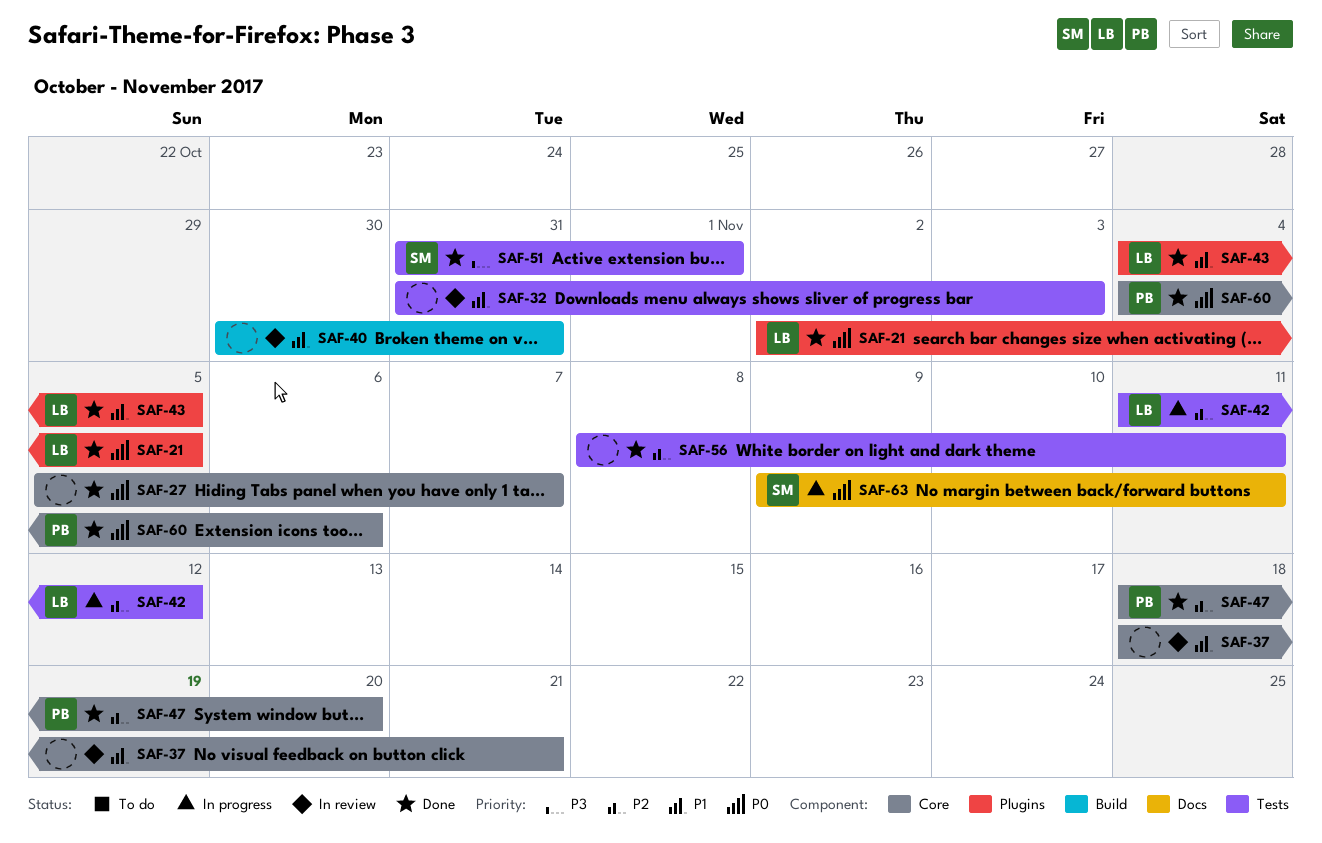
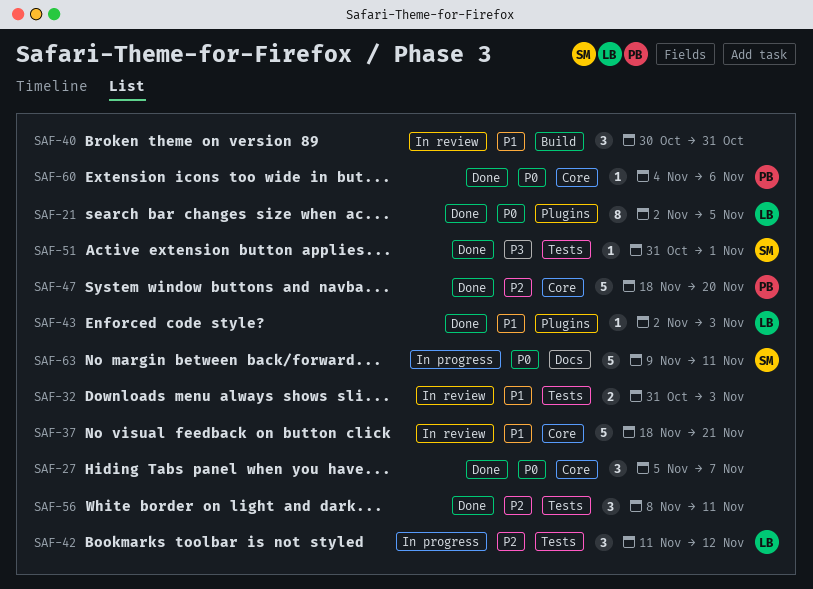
SAF-43, start: Nov 4 -> Nov 2
SAF-43, due: Nov 5 -> Nov 3

